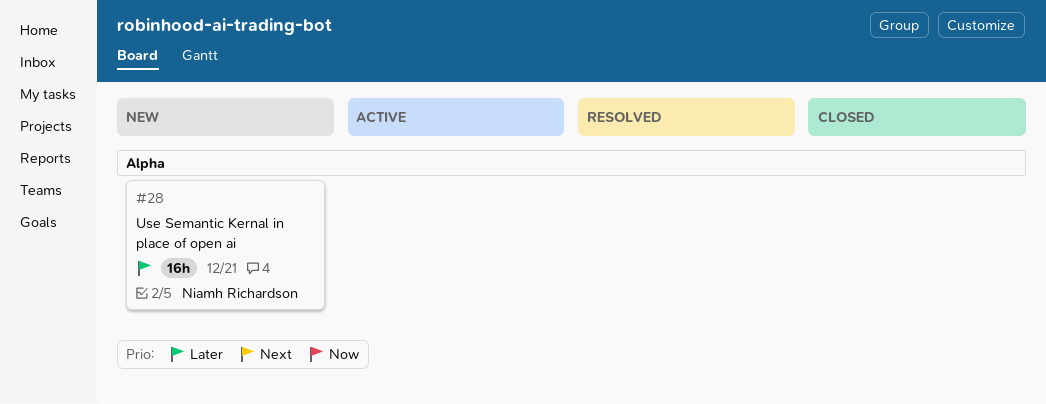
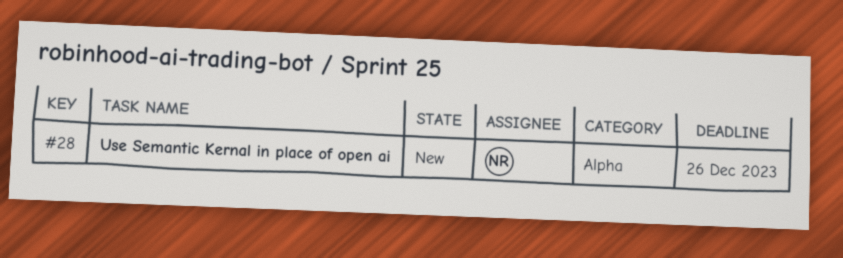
#28, due: Dec 21 -> Dec 26

